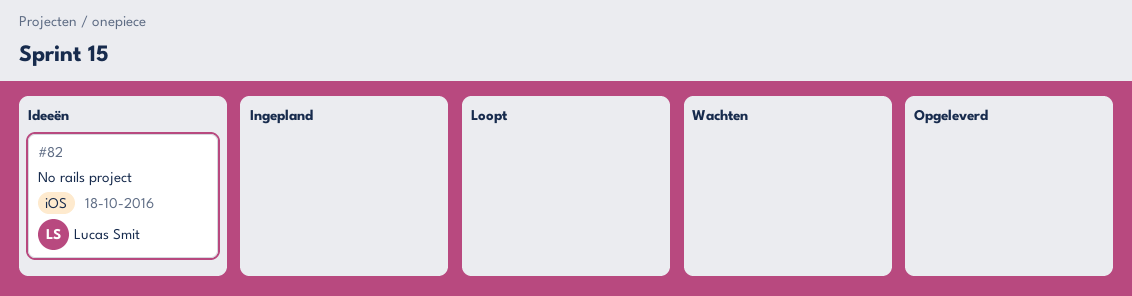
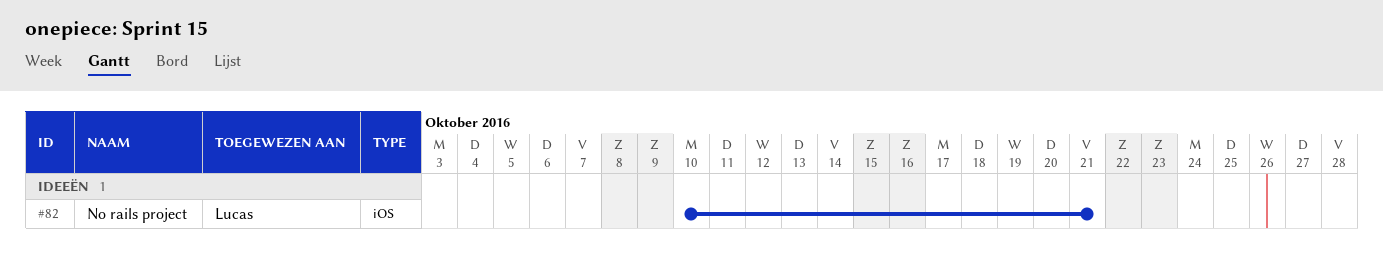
#82, due: Oct 18 -> Oct 21

